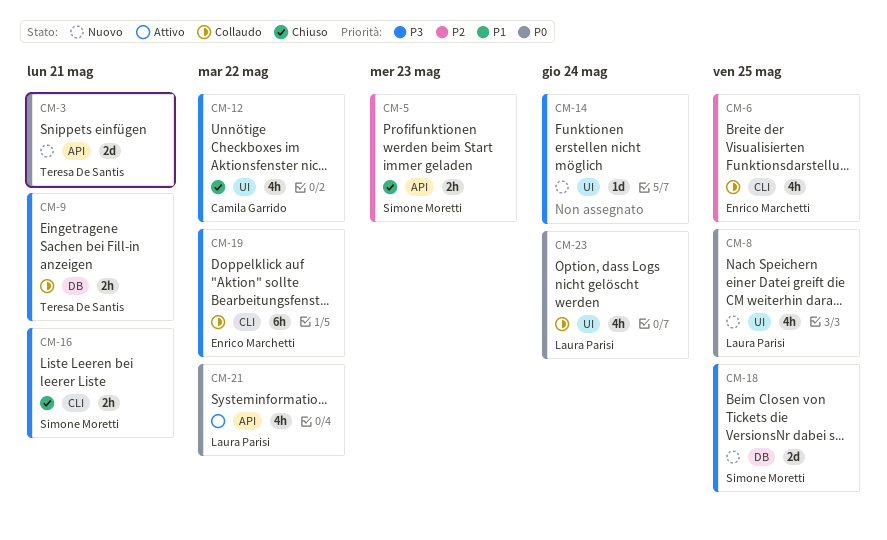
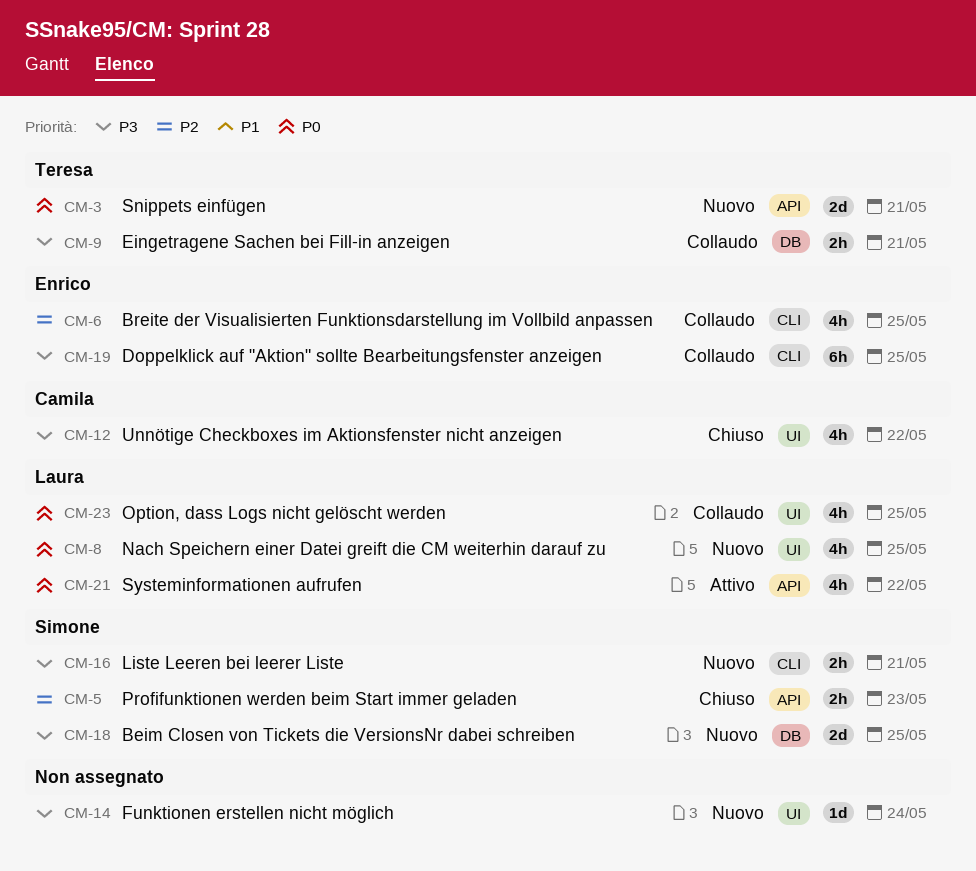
CM-16, status: Chiuso -> Nuovo
CM-19, due: May 22 -> May 25
CM-23, due: May 24 -> May 25

